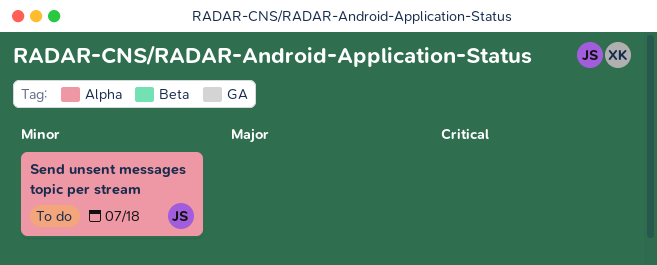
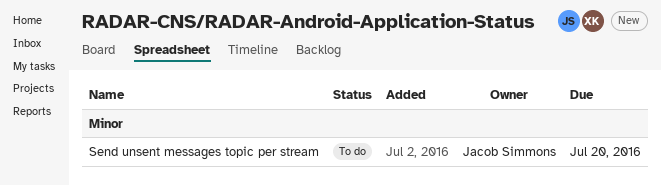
Send unsent messages topic per stream, due: Jul 18 -> Jul 20

